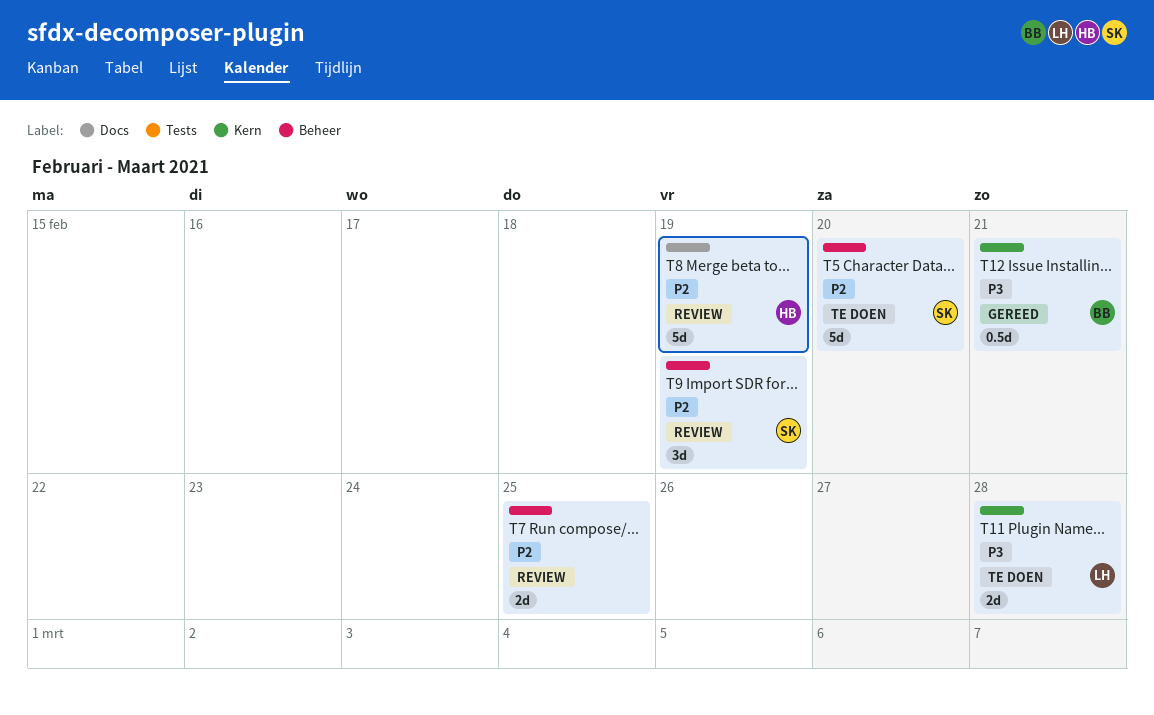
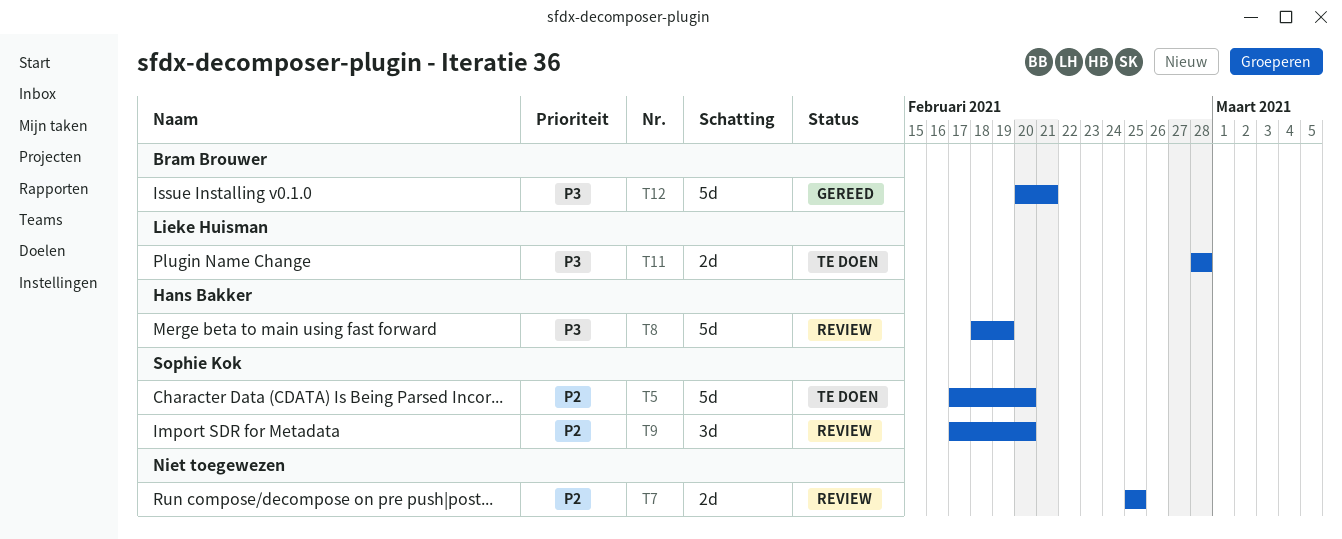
T8, priority: P2 -> P3
T9, due: Feb 19 -> Feb 20
T12, estimate: 0.5d -> 5d

